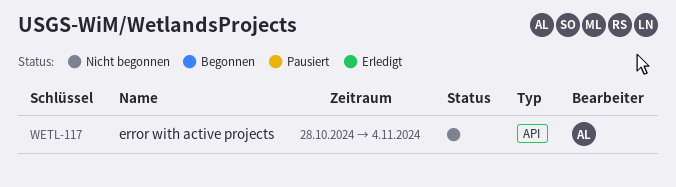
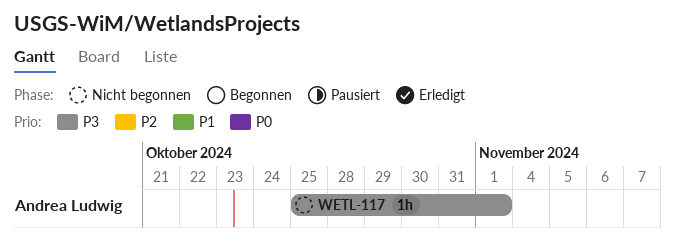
WETL-117, start: Oct 28 -> Oct 25
WETL-117, due: Nov 4 -> Nov 1

